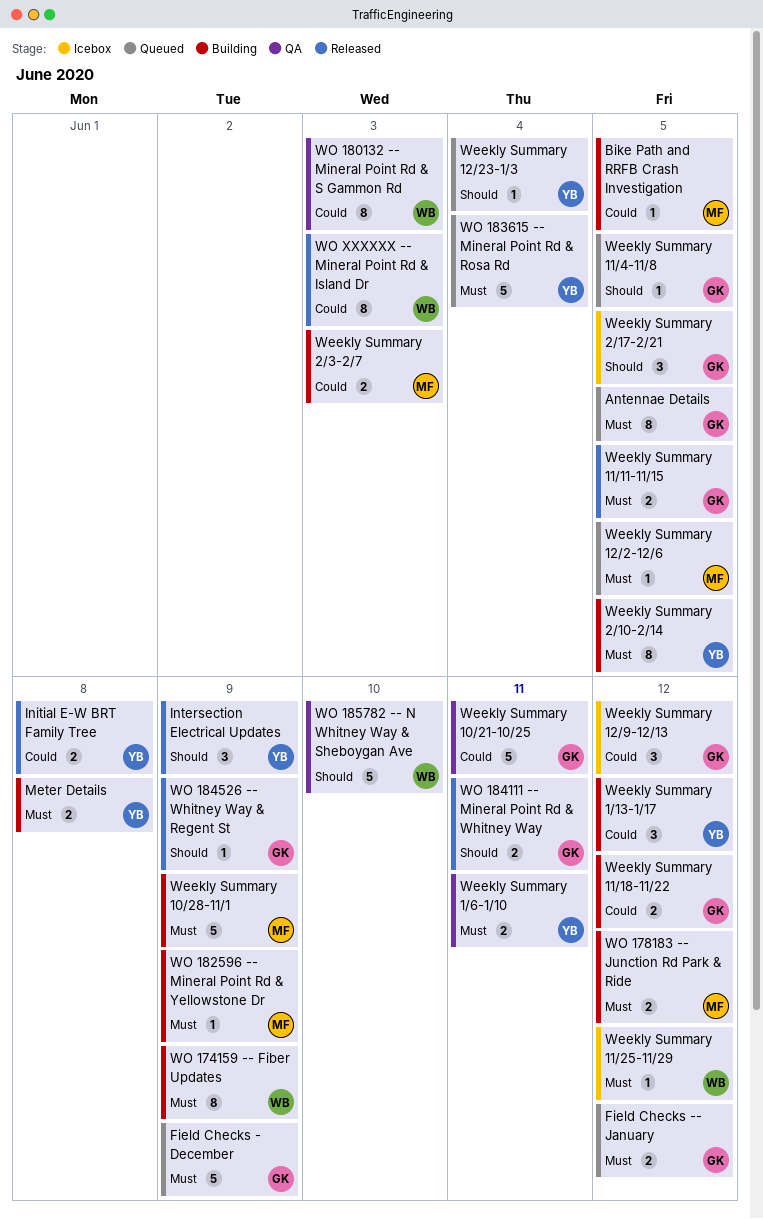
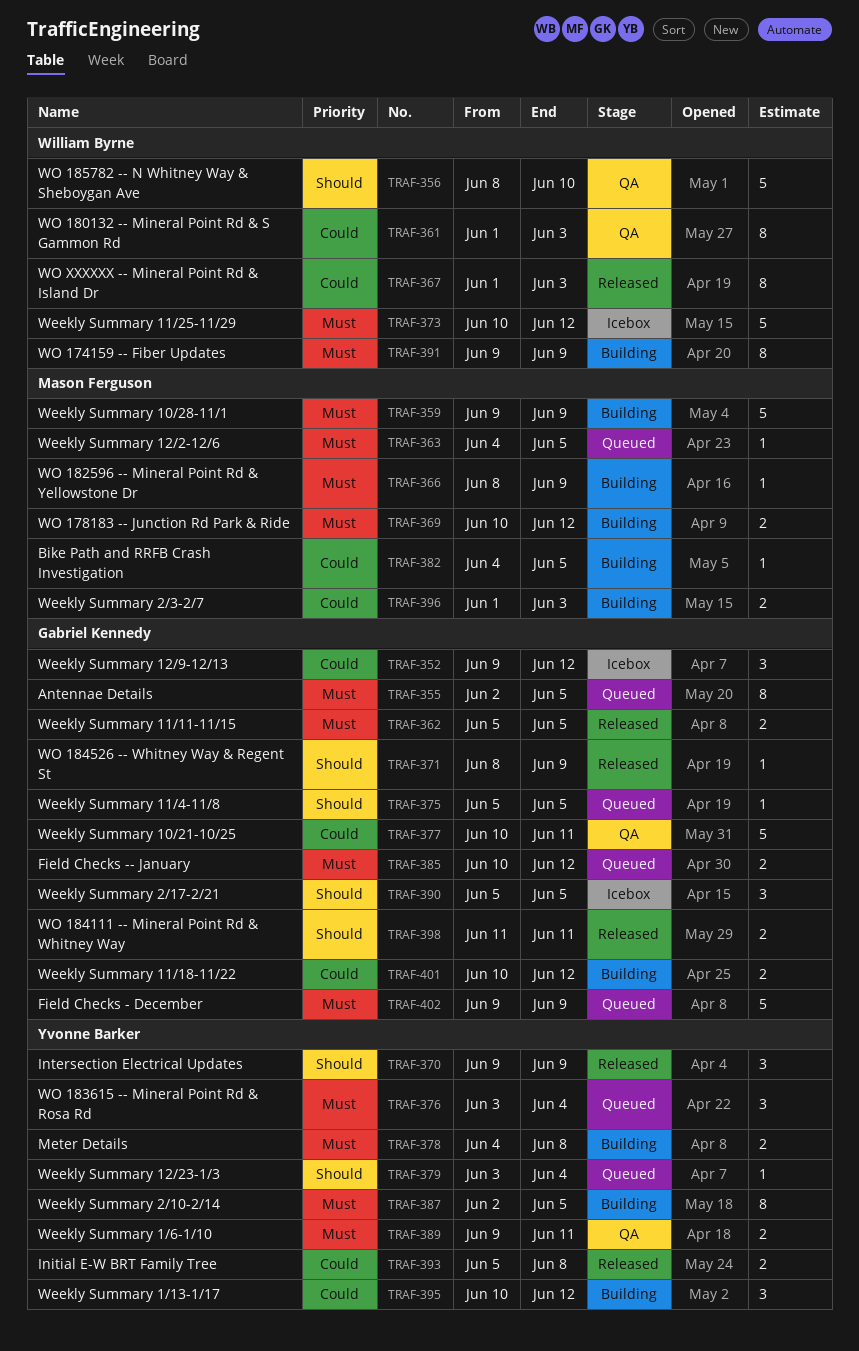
Weekly Summary 11/25-11/29, estimate: 1 -> 5
WO 183615 -- Mineral Point Rd & Rosa Rd, estimate: 5 -> 3

